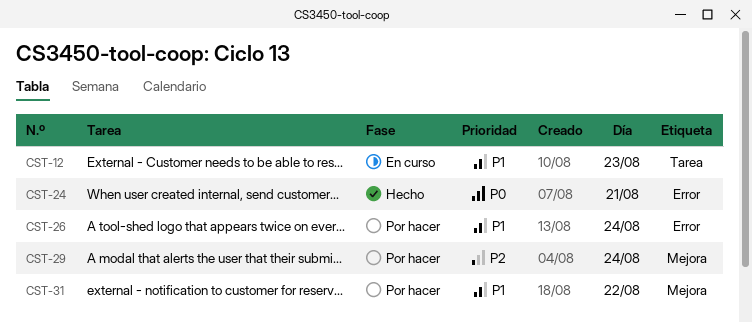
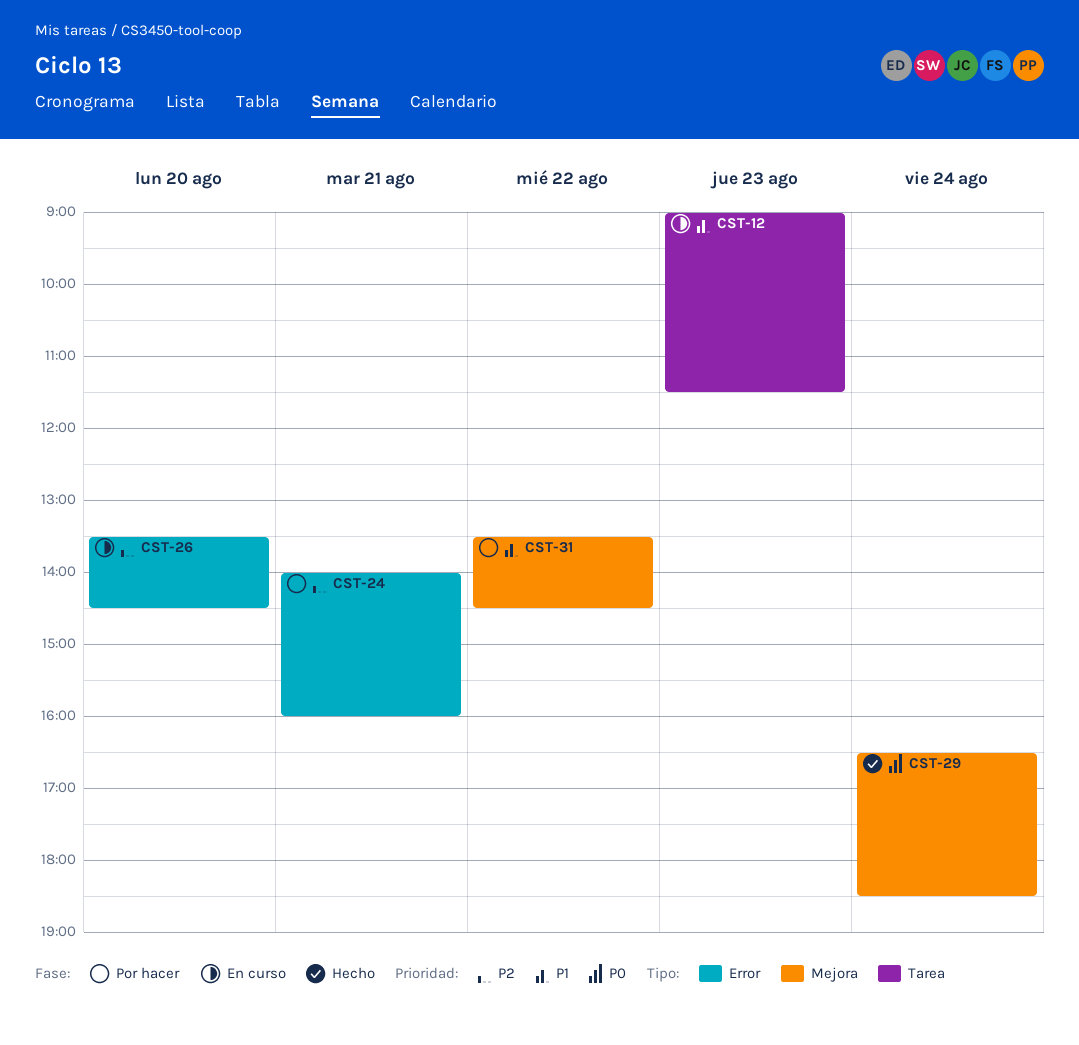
CST-24, status: Hecho -> Por hacer
CST-24, priority: P0 -> P2
CST-26, status: Por hacer -> En curso
CST-26, priority: P1 -> P2
CST-26, day: Aug 24 -> Aug 20
CST-29, status: Por hacer -> Hecho
CST-29, priority: P2 -> P0

